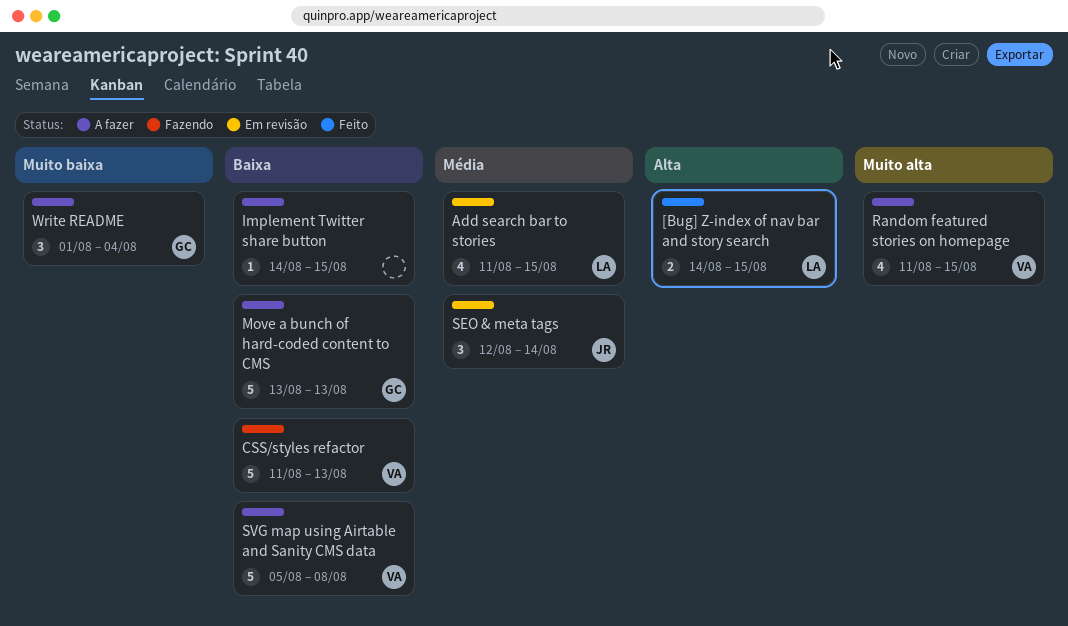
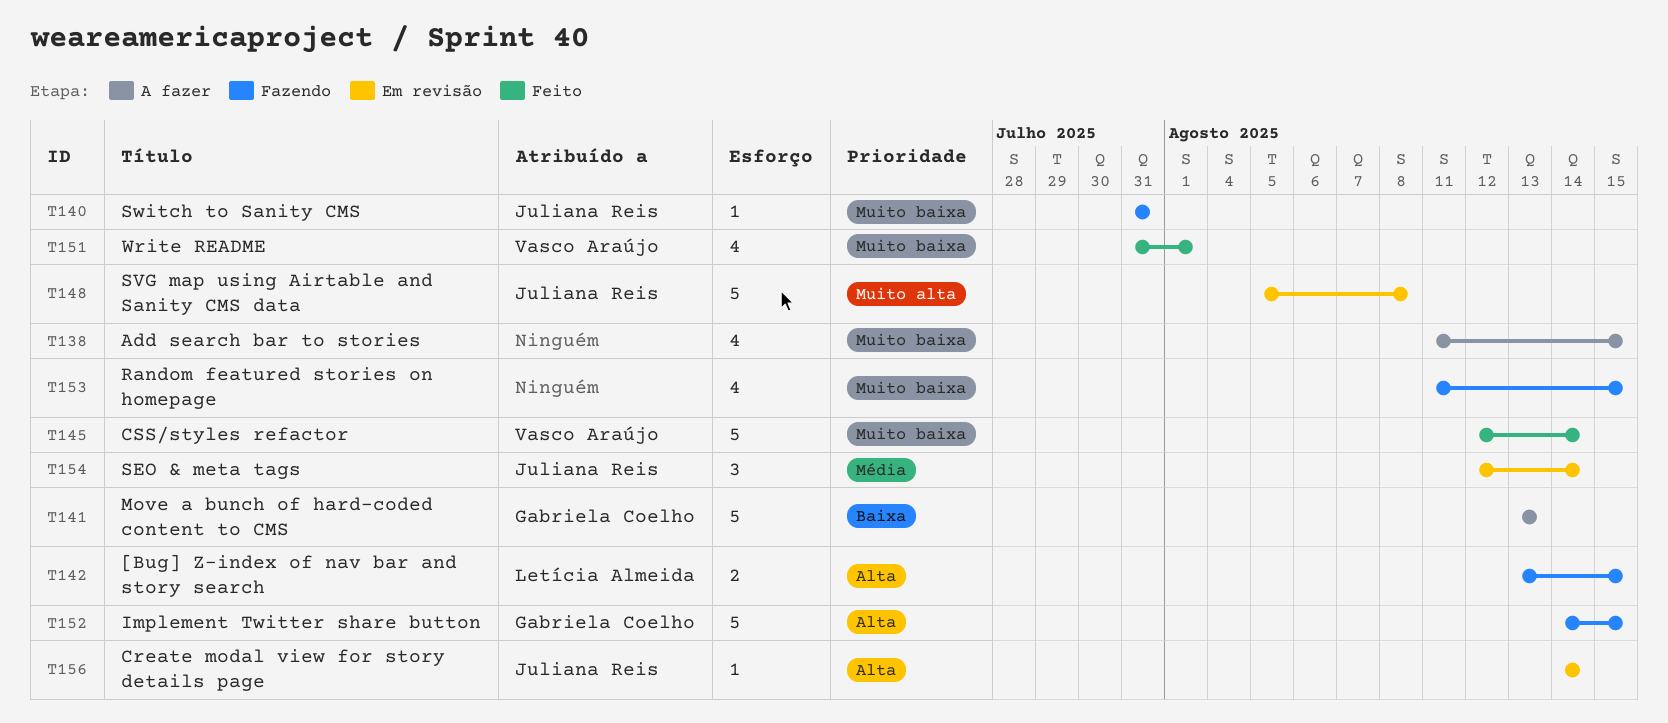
[Bug] Z-index of nav bar and story search, status: Feito -> Fazendo
[Bug] Z-index of nav bar and story search, start: Aug 14 -> Aug 13
Add search bar to stories, status: Em revisão -> A fazer
Add search bar to stories, owner: Letícia Almeida -> none
Add search bar to stories, priority: Média -> Muito baixa
Create modal view for story details page: none -> present
CSS/styles refactor, status: Fazendo -> Feito
CSS/styles refactor, priority: Baixa -> Muito baixa
CSS/styles refactor, start: Aug 11 -> Aug 12
CSS/styles refactor, due: Aug 13 -> Aug 14
Implement Twitter share button, status: A fazer -> Fazendo
Implement Twitter share button, owner: none -> Gabriela Coelho
Implement Twitter share button, priority: Baixa -> Alta
Implement Twitter share button, estimate: 1 -> 5
Random featured stories on homepage, status: A fazer -> Fazendo
Random featured stories on homepage, owner: Vasco Araújo -> none
Random featured stories on homepage, priority: Muito alta -> Muito baixa
SVG map using Airtable and Sanity CMS data, status: A fazer -> Em revisão
SVG map using Airtable and Sanity CMS data, owner: Vasco Araújo -> Juliana Reis
SVG map using Airtable and Sanity CMS data, priority: Baixa -> Muito alta
Switch to Sanity CMS: none -> present
Write README, status: A fazer -> Feito
Write README, owner: Gabriela Coelho -> Vasco Araújo
Write README, estimate: 3 -> 4
Write README, start: Aug 1 -> Jul 31
Write README, due: Aug 4 -> Aug 1

